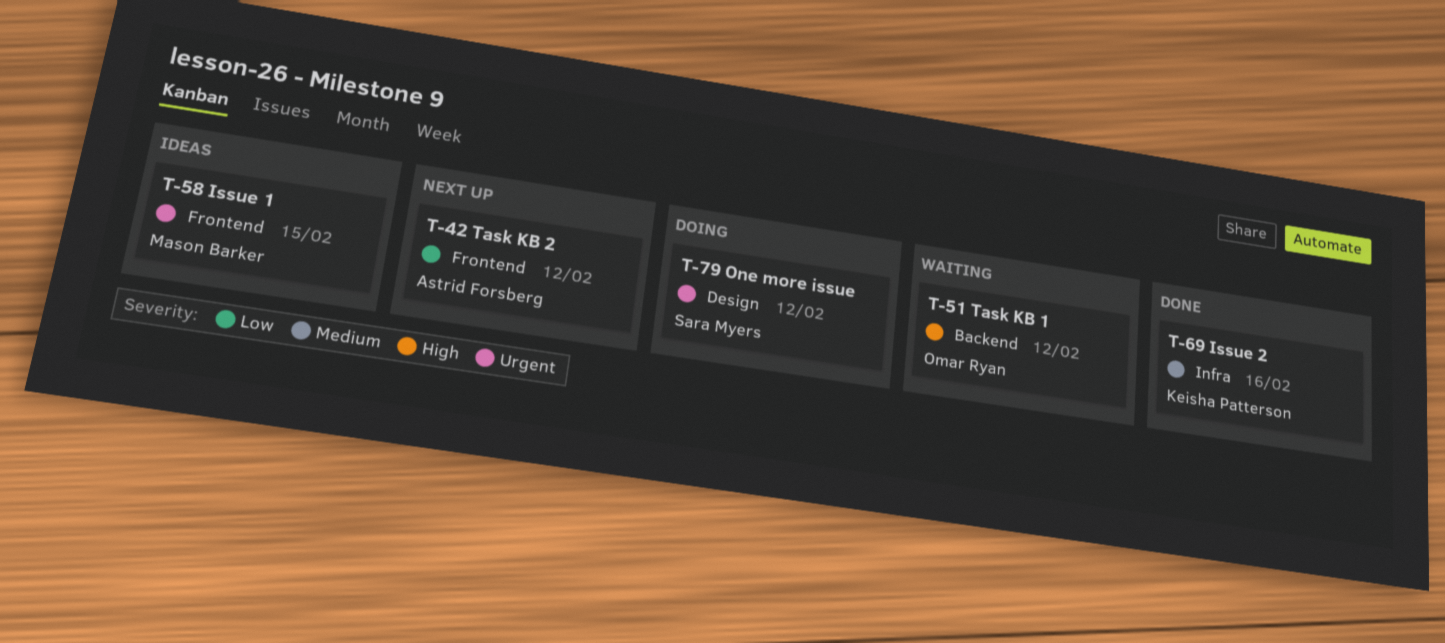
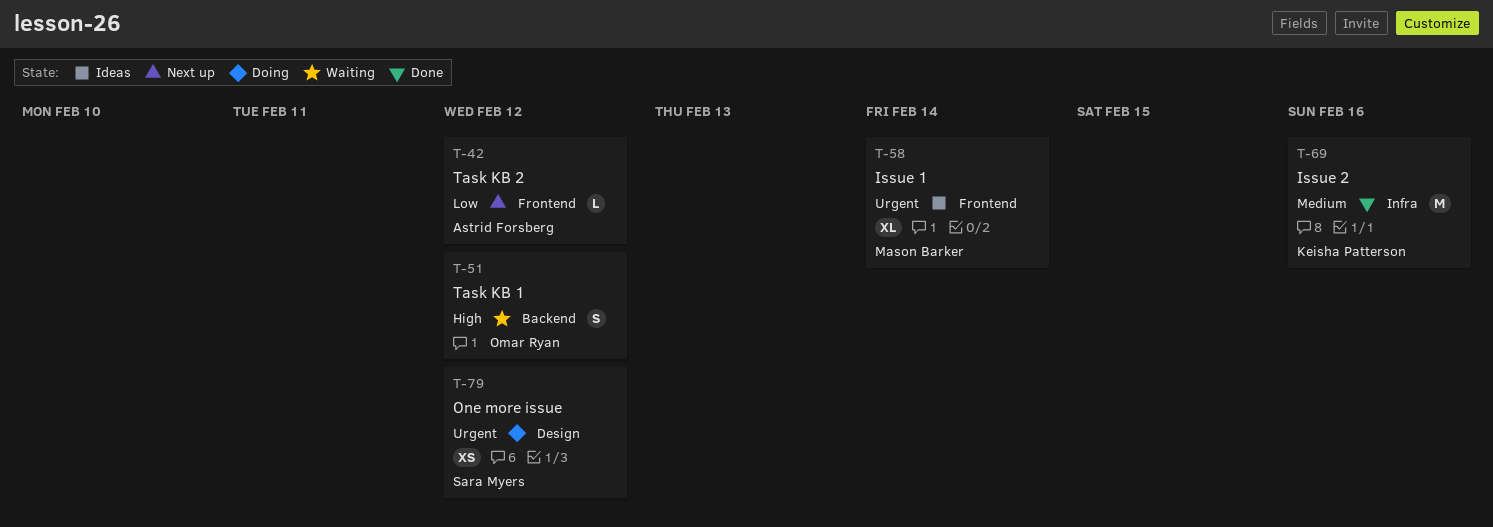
T-58, due: Feb 15 -> Feb 14

